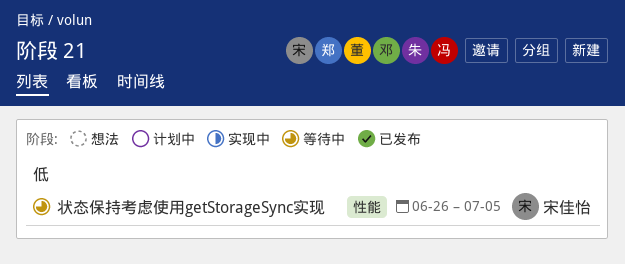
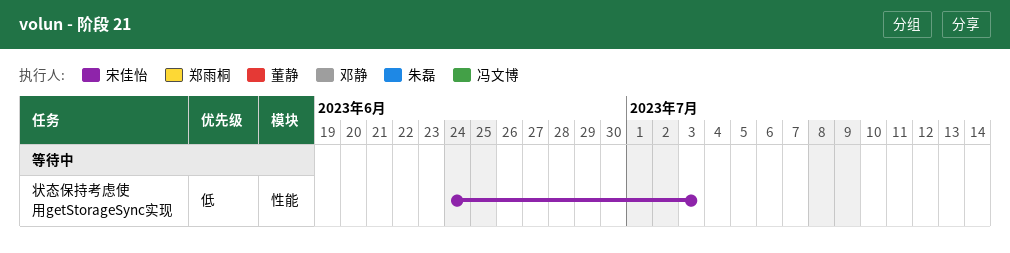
状态保持考虑使用getStorageSync实现, start: Jun 26 -> Jun 24
状态保持考虑使用getStorageSync实现, due: Jul 5 -> Jul 3

